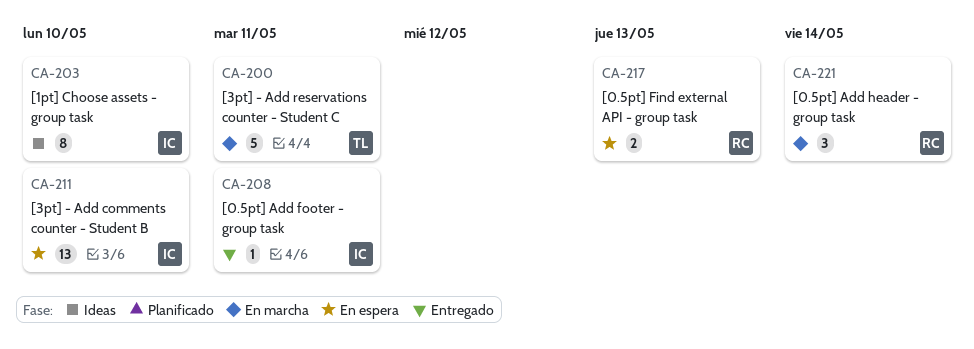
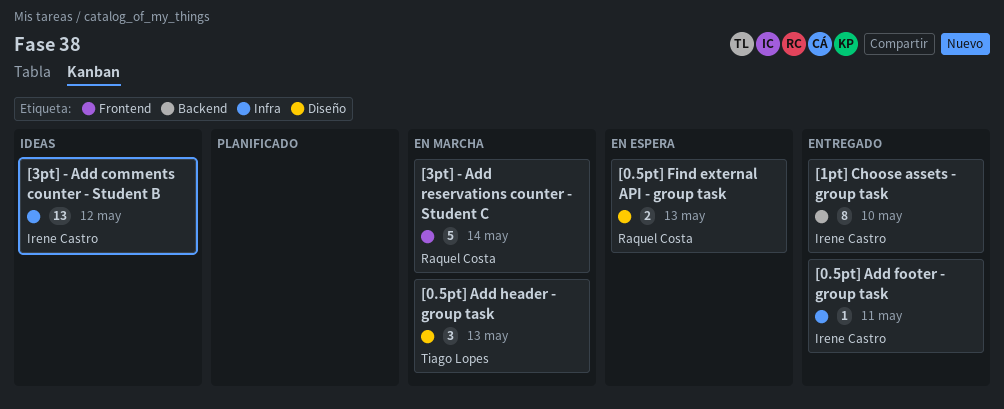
[0.5pt] Add header - group task, owner: Raquel Costa -> Tiago Lopes
[0.5pt] Add header - group task, due: May 14 -> May 13
[1pt] Choose assets - group task, status: Ideas -> Entregado
[3pt] - Add comments counter - Student B, status: En espera -> Ideas
[3pt] - Add comments counter - Student B, due: May 10 -> May 12
[3pt] - Add reservations counter - Student C, owner: Tiago Lopes -> Raquel Costa
[3pt] - Add reservations counter - Student C, due: May 11 -> May 14

